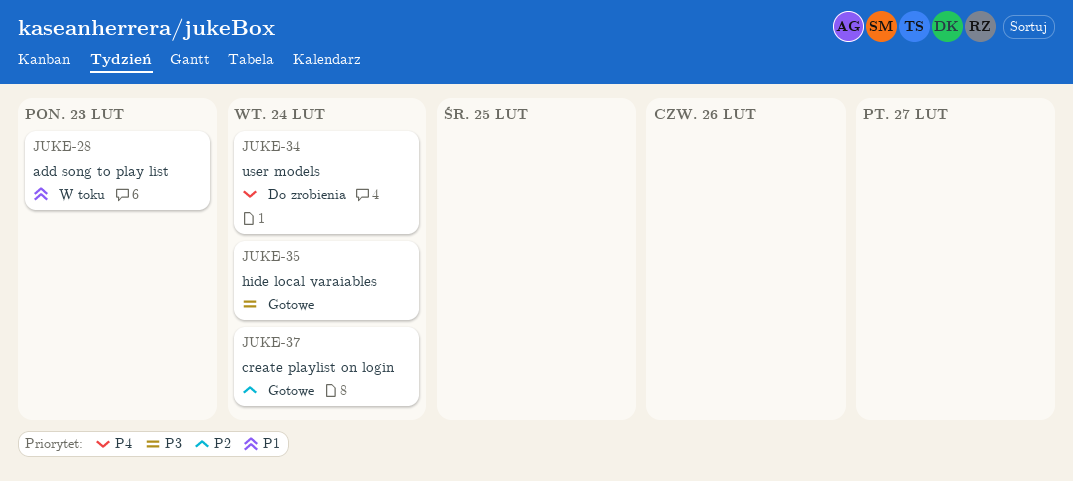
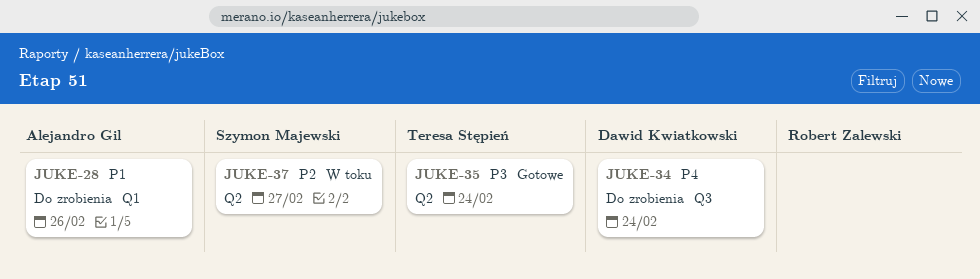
JUKE-28, status: W toku -> Do zrobienia
JUKE-28, due: Feb 23 -> Feb 26
JUKE-37, status: Gotowe -> W toku
JUKE-37, due: Feb 24 -> Feb 27

